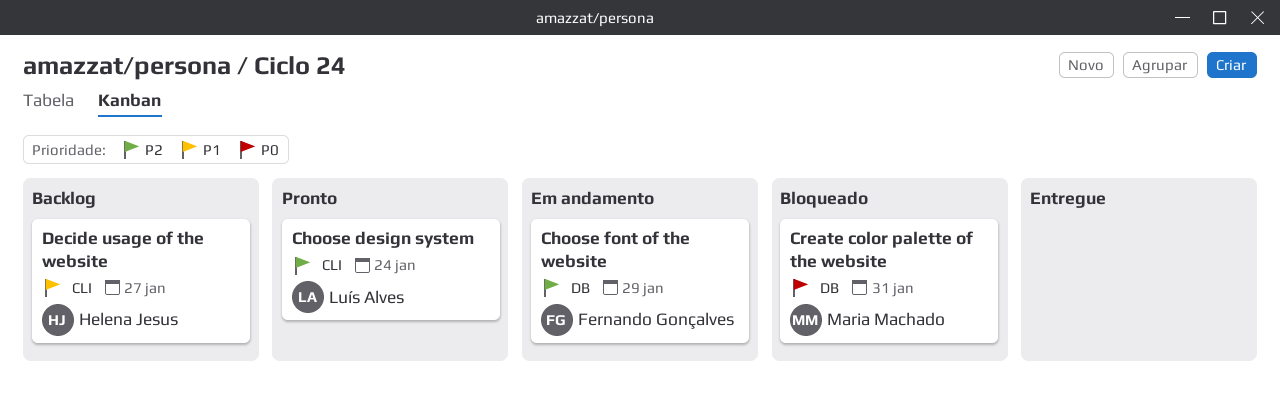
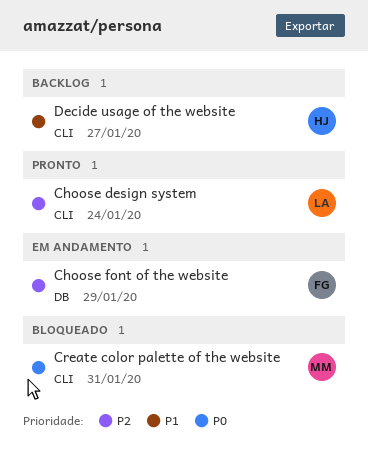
Create color palette of the website, label: DB -> CLI

